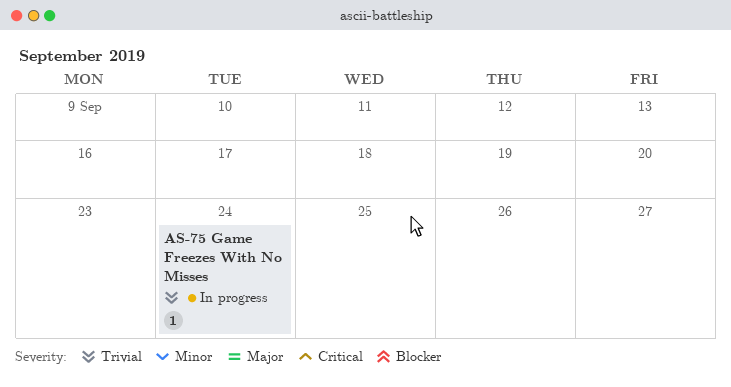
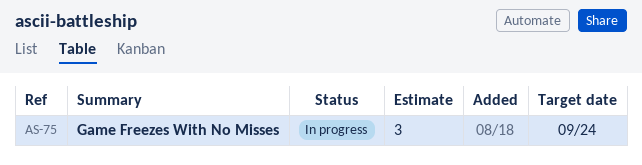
AS-75, estimate: 1 -> 3

